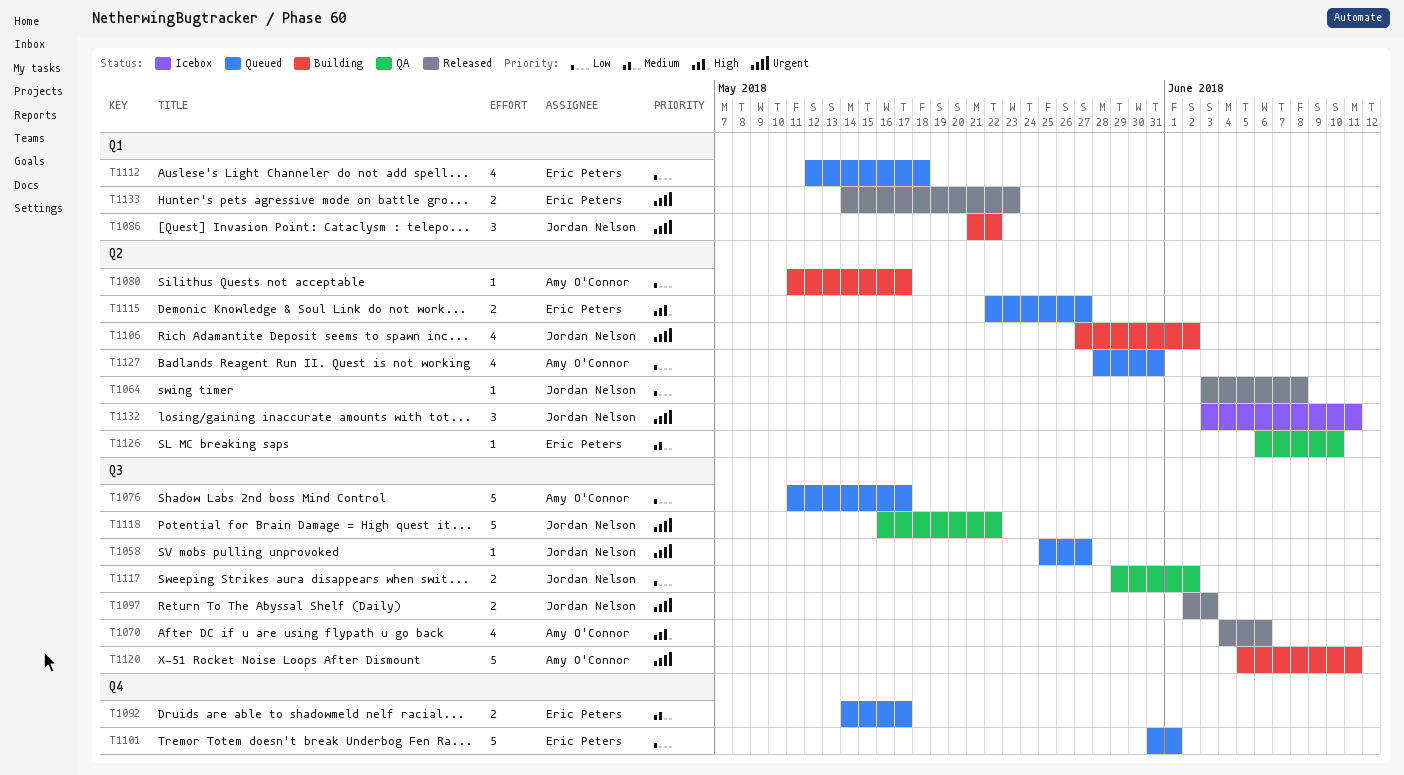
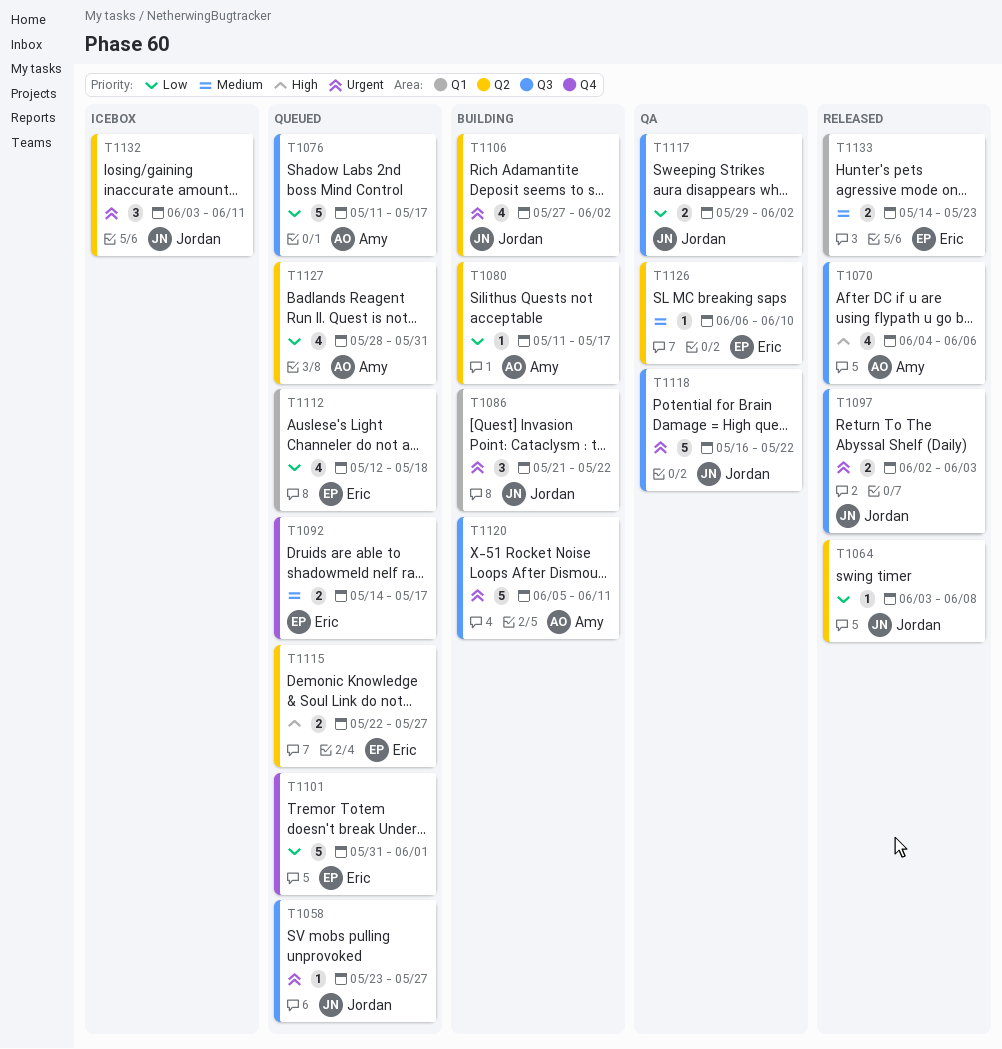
T1058, start: May 25 -> May 23
T1133, priority: Urgent -> Medium

